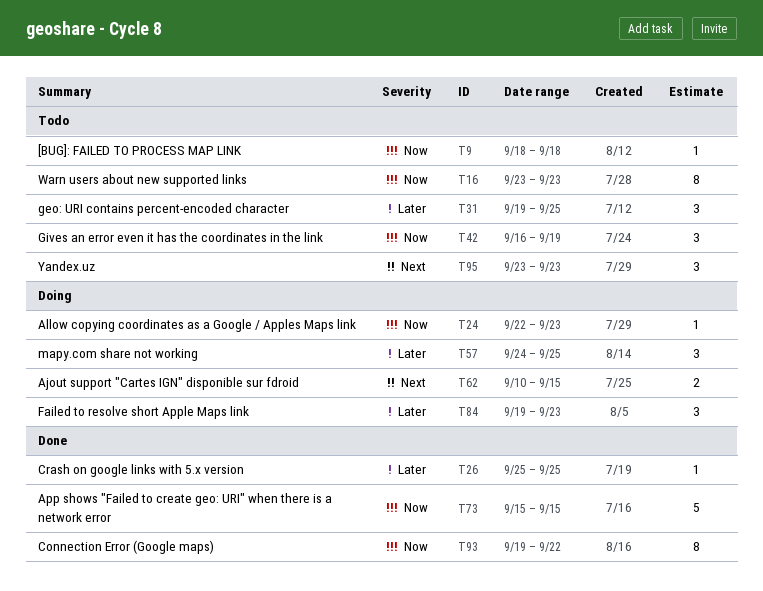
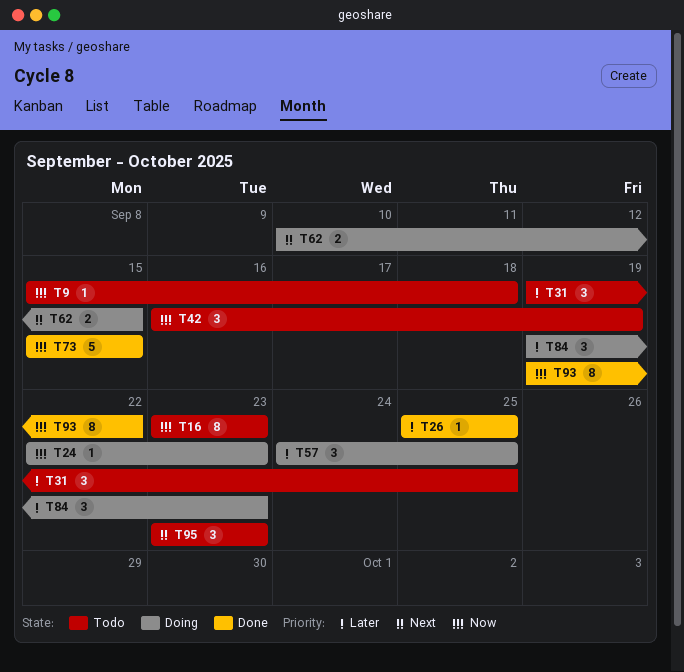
T9, start: Sep 18 -> Sep 15

